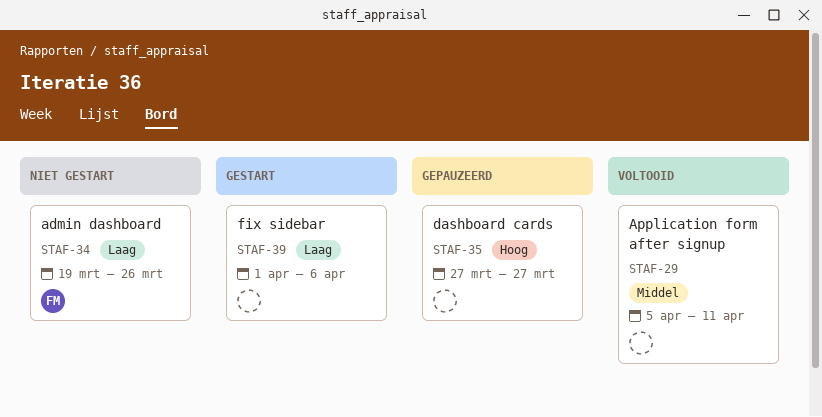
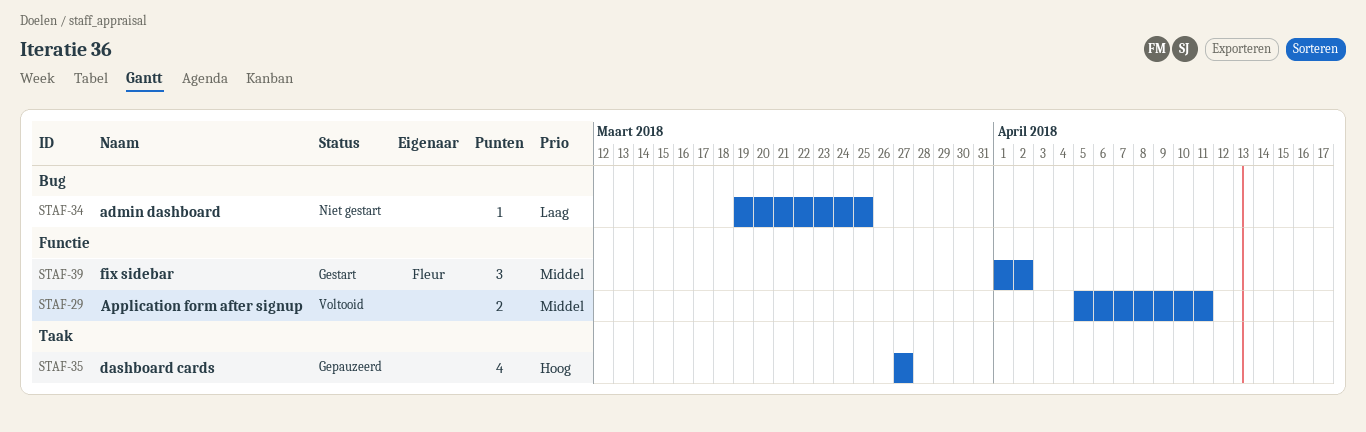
STAF-34, owner: Fleur -> none
STAF-34, due: Mar 26 -> Mar 25
STAF-39, owner: none -> Fleur
STAF-39, priority: Laag -> Middel
STAF-39, due: Apr 6 -> Apr 2

